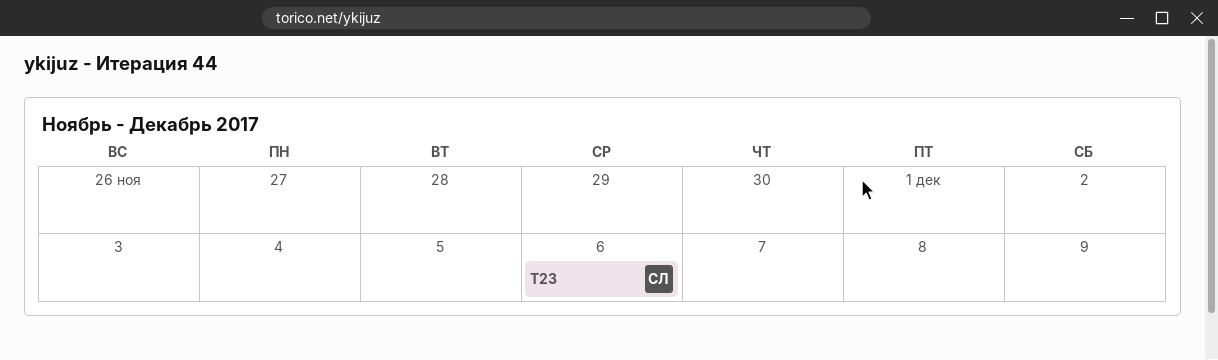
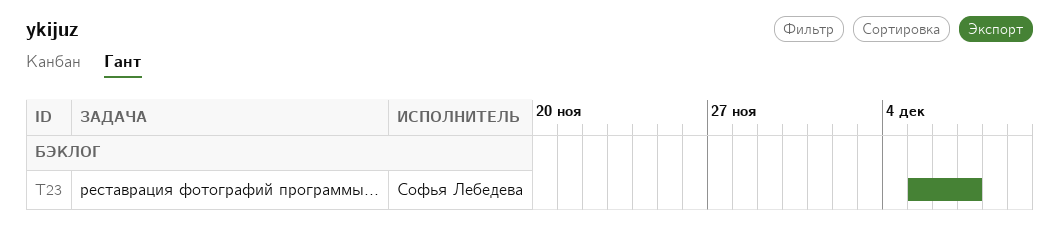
T23, due: Dec 6 -> Dec 7

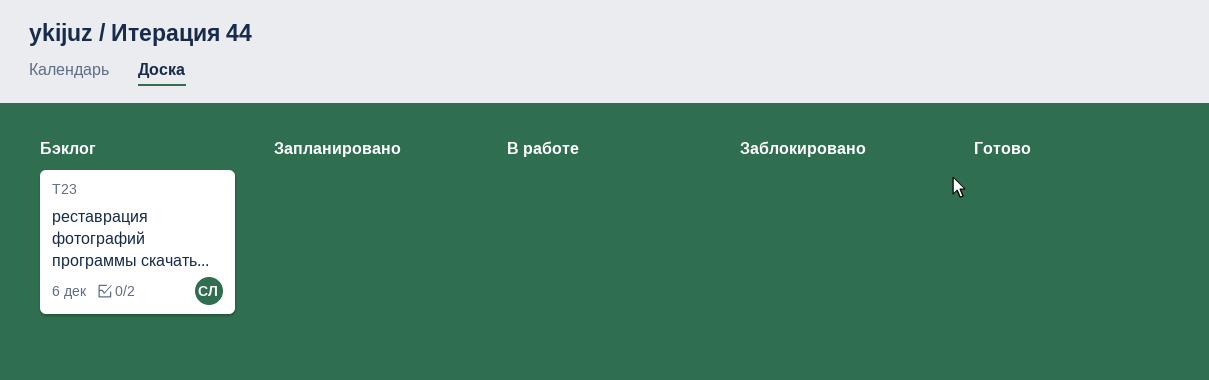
T23, due: Dec 7 -> Dec 6

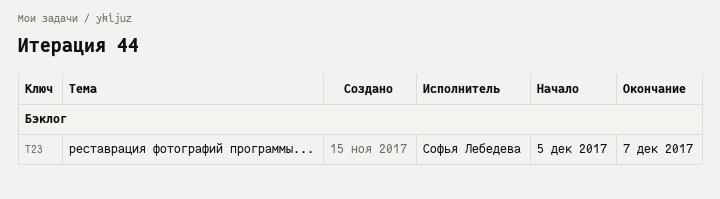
T23, due: Dec 6 -> Dec 7

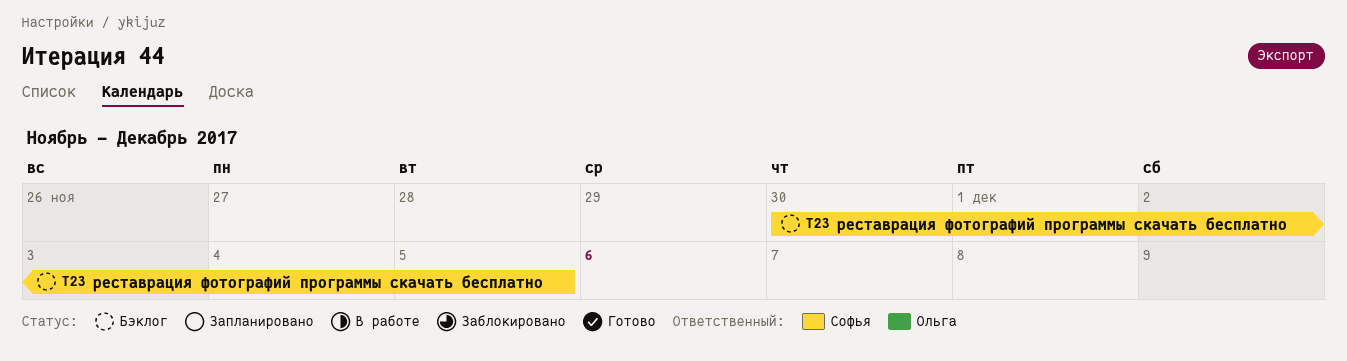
T23, start: Dec 5 -> Nov 30
T23, due: Dec 7 -> Dec 5

